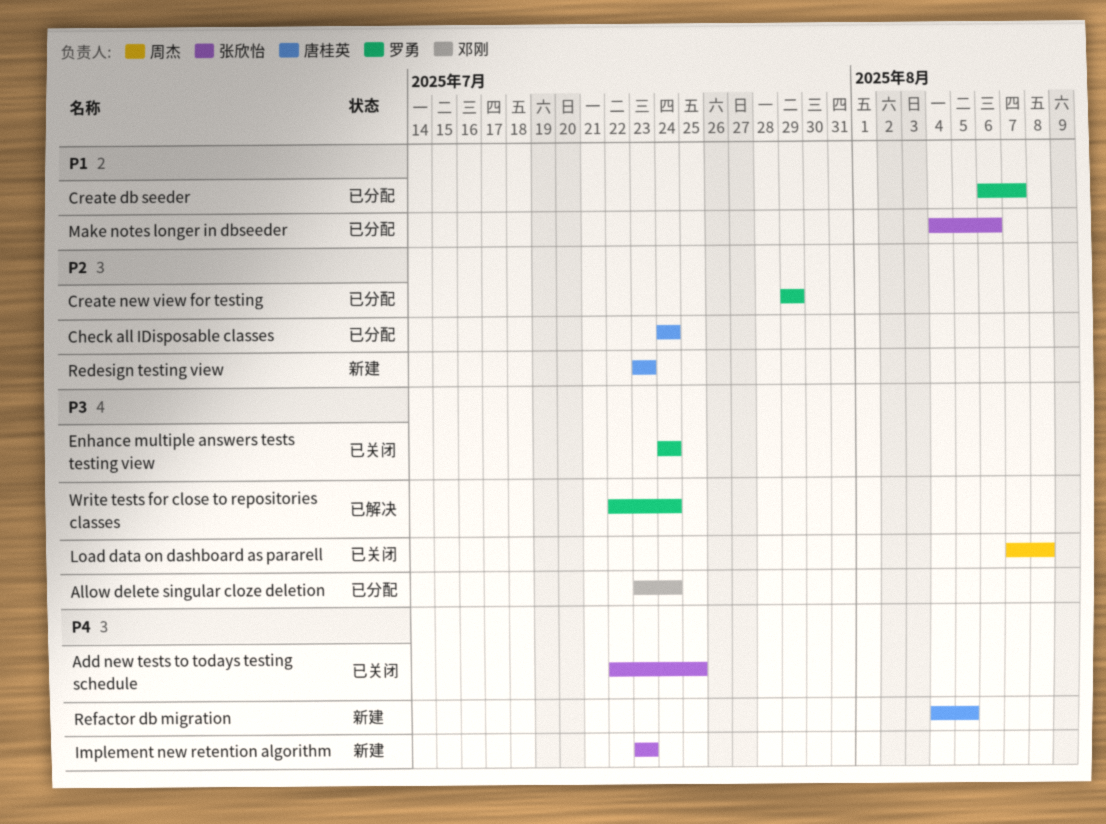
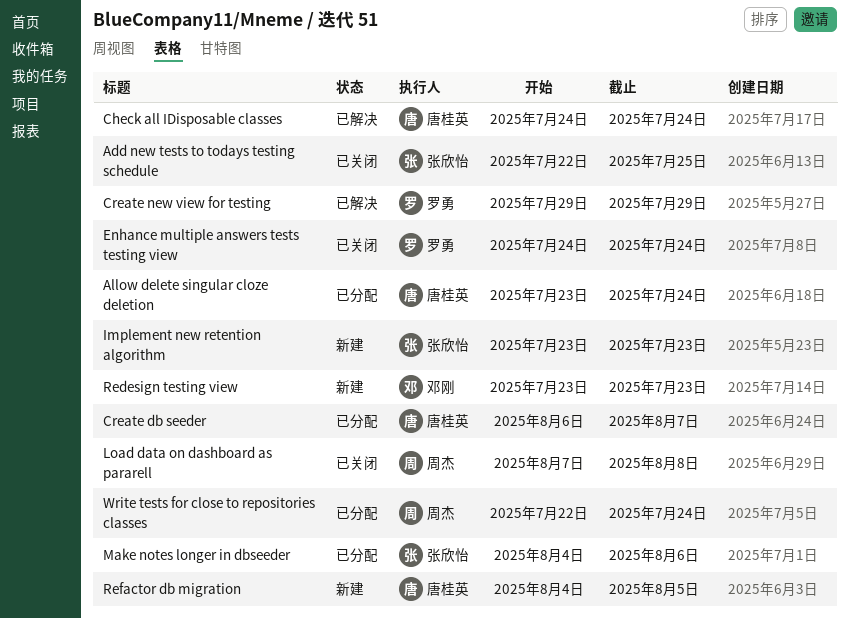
Allow delete singular cloze deletion, owner: 邓刚 -> 唐桂英
Check all IDisposable classes, status: 已分配 -> 已解决
Create db seeder, owner: 罗勇 -> 唐桂英
Create new view for testing, status: 已分配 -> 已解决
Redesign testing view, owner: 唐桂英 -> 邓刚
Write tests for close to repositories classes, status: 已解决 -> 已分配
Write tests for close to repositories classes, owner: 罗勇 -> 周杰

